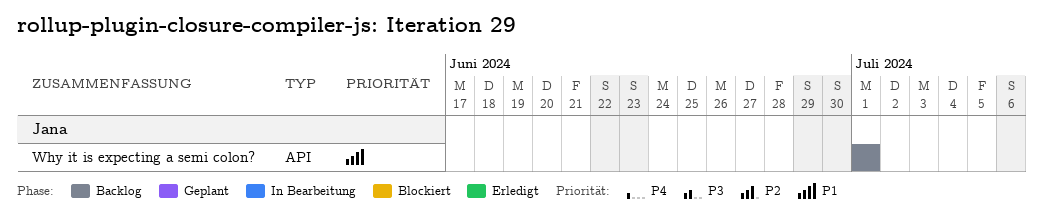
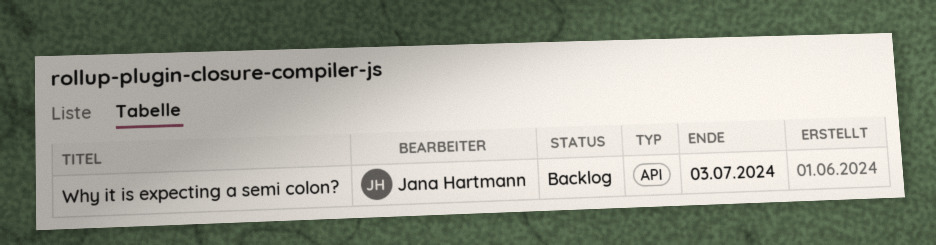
Why it is expecting a semi colon?, due: Jul 1 -> Jul 3

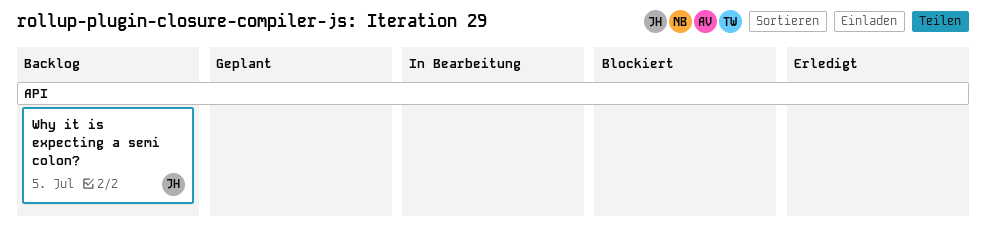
Why it is expecting a semi colon?, due: Jul 3 -> Jul 5

